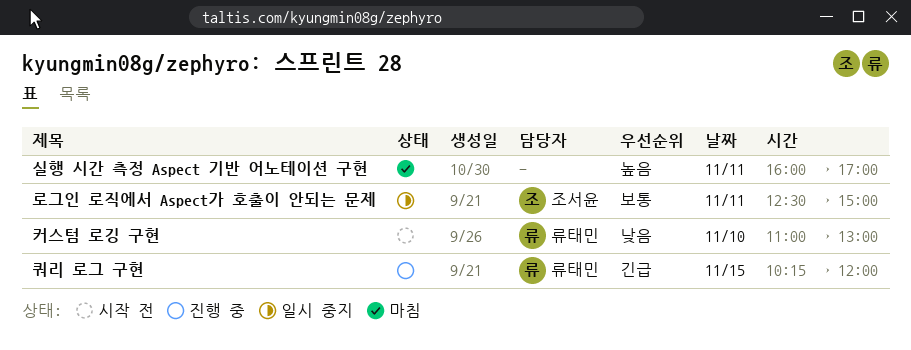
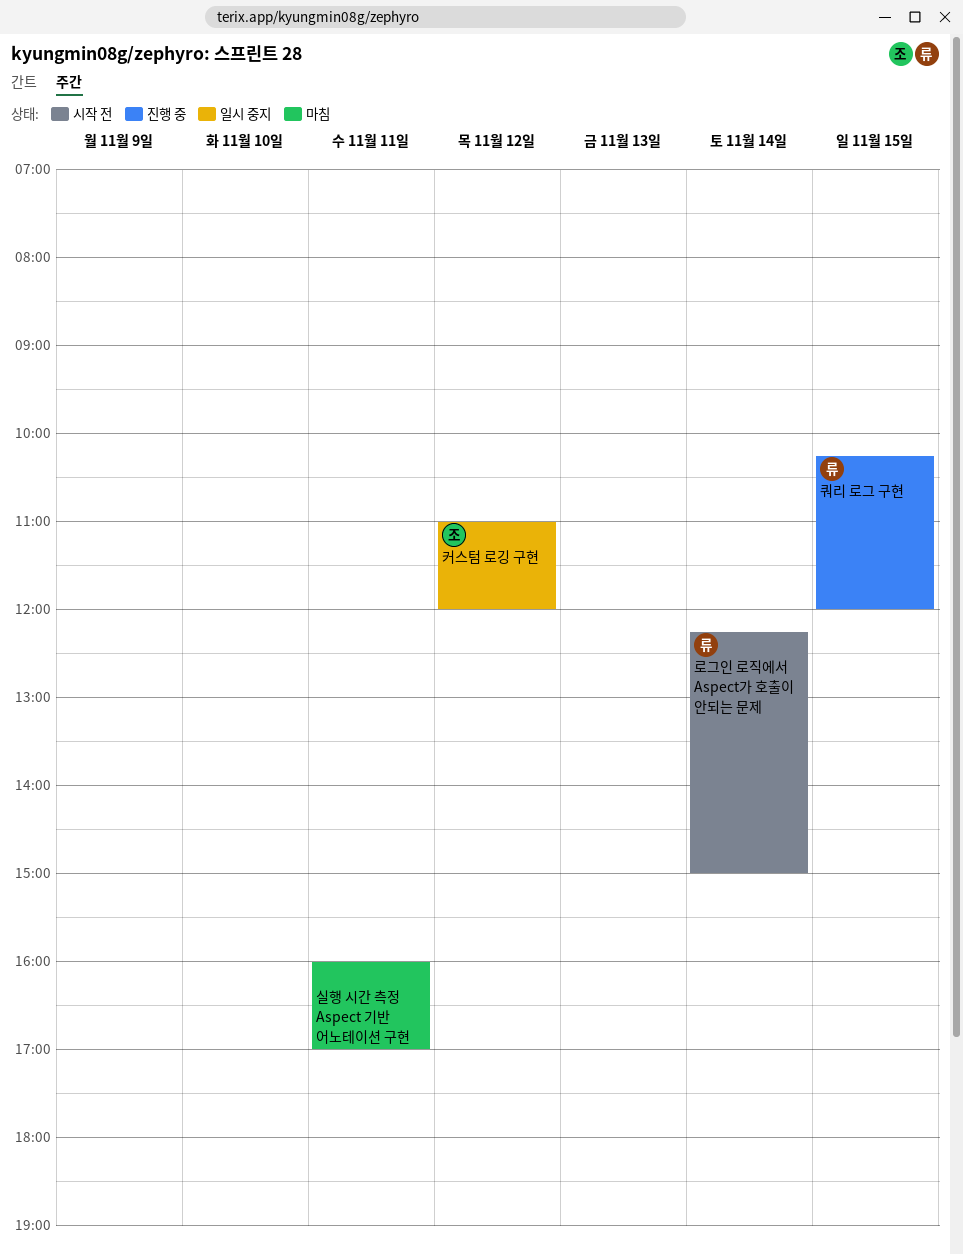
로그인 로직에서 Aspect가 호출이 안되는 문제, status: 일시 중지 -> 시작 전
로그인 로직에서 Aspect가 호출이 안되는 문제, owner: 조서윤 -> 류태민
로그인 로직에서 Aspect가 호출이 안되는 문제, day: Nov 11 -> Nov 14
로그인 로직에서 Aspect가 호출이 안되는 문제, begins: 12:30 -> 12:15
커스텀 로깅 구현, status: 시작 전 -> 일시 중지
커스텀 로깅 구현, owner: 류태민 -> 조서윤
커스텀 로깅 구현, day: Nov 10 -> Nov 12
커스텀 로깅 구현, ends: 13:00 -> 12:00

